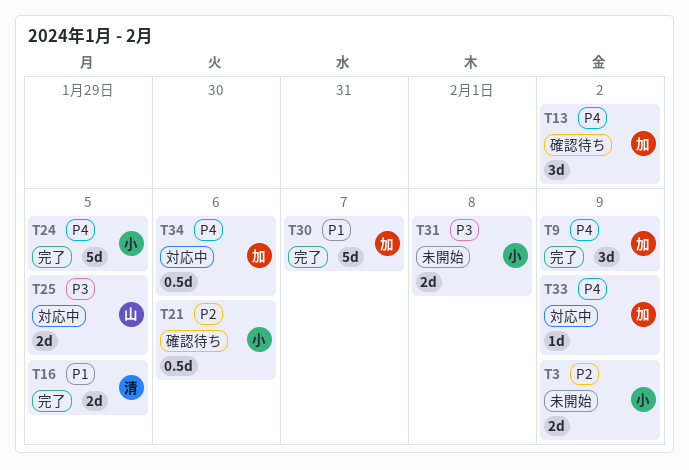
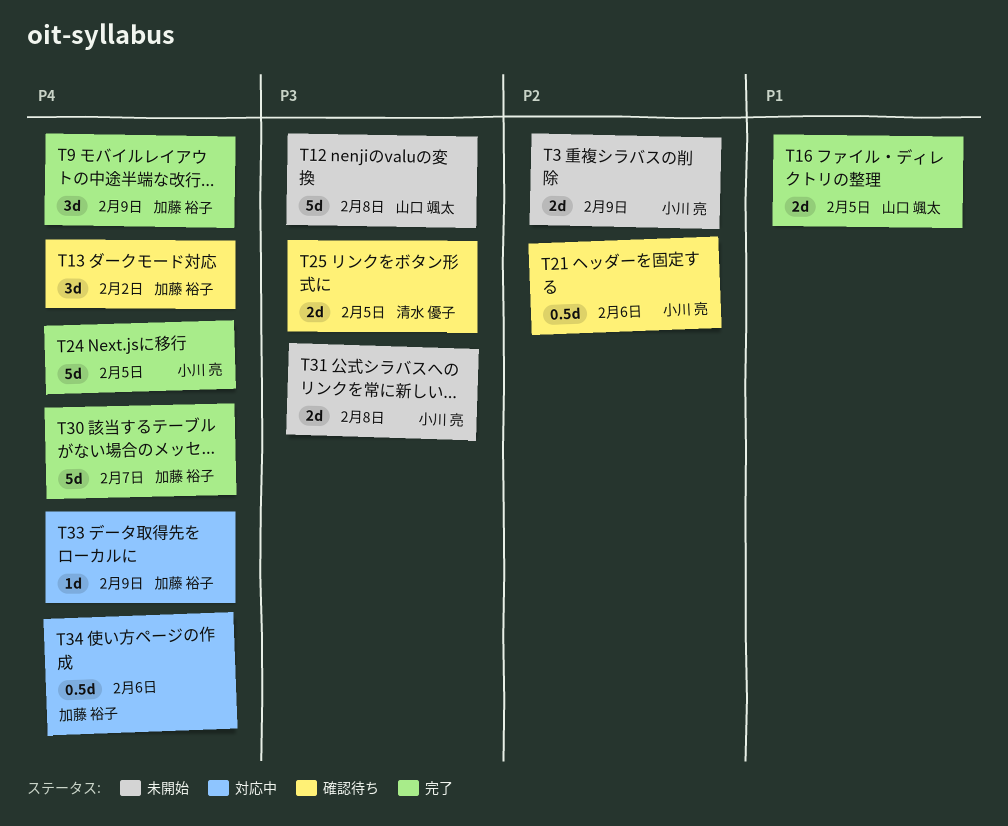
T12: none -> present
T16, owner: 清水 優子 -> 山口 颯太
T25, status: 対応中 -> 確認待ち
T25, owner: 山口 颯太 -> 清水 優子
T30, priority: P1 -> P4

